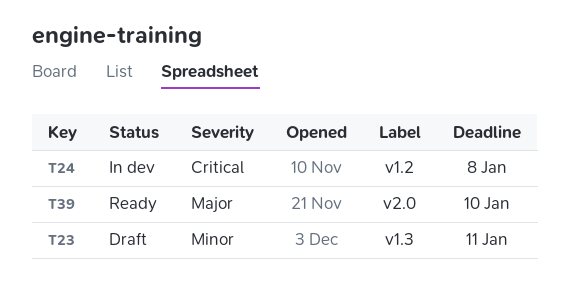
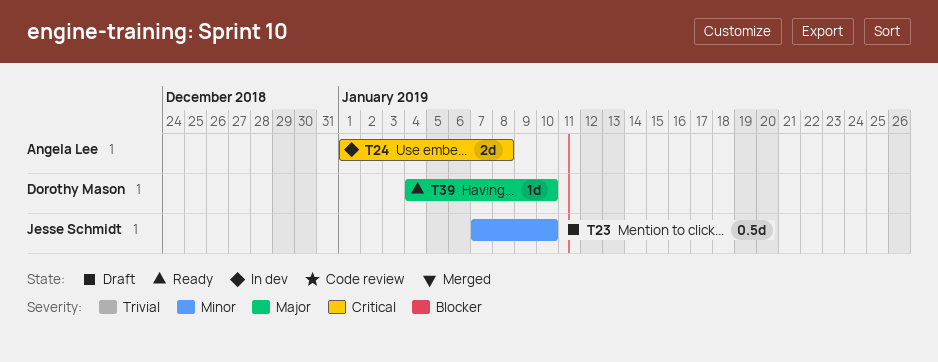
T23, due: Jan 11 -> Jan 10

